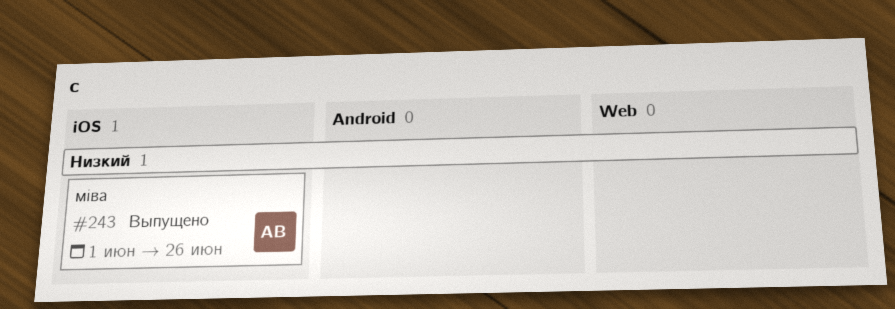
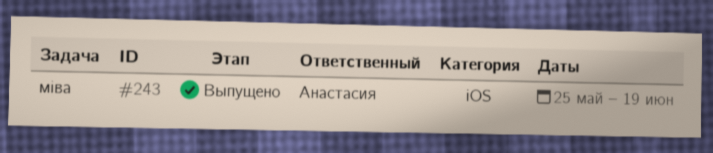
#243, start: Jun 1 -> May 25
#243, due: Jun 26 -> Jun 19

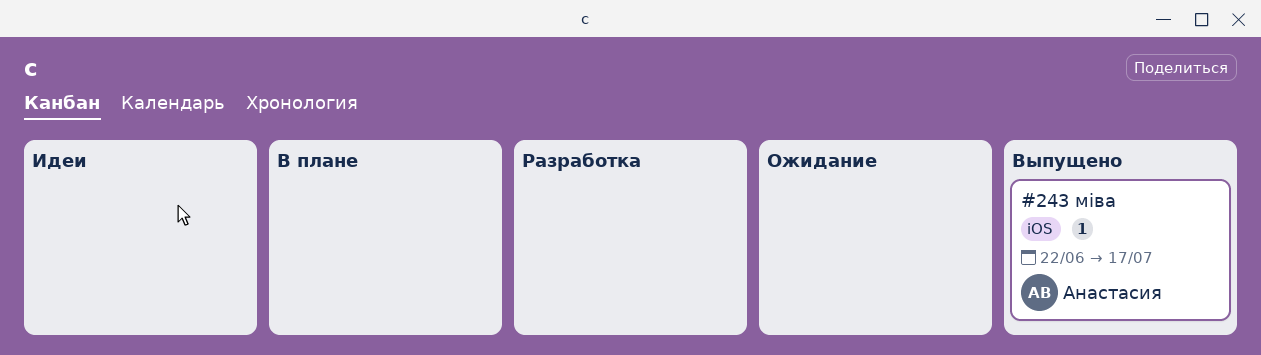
#243, start: May 25 -> Jun 22
#243, due: Jun 19 -> Jul 17

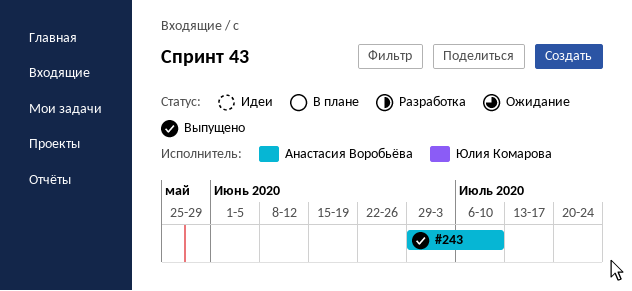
#243, start: Jun 22 -> Jun 29
#243, due: Jul 17 -> Jul 10

